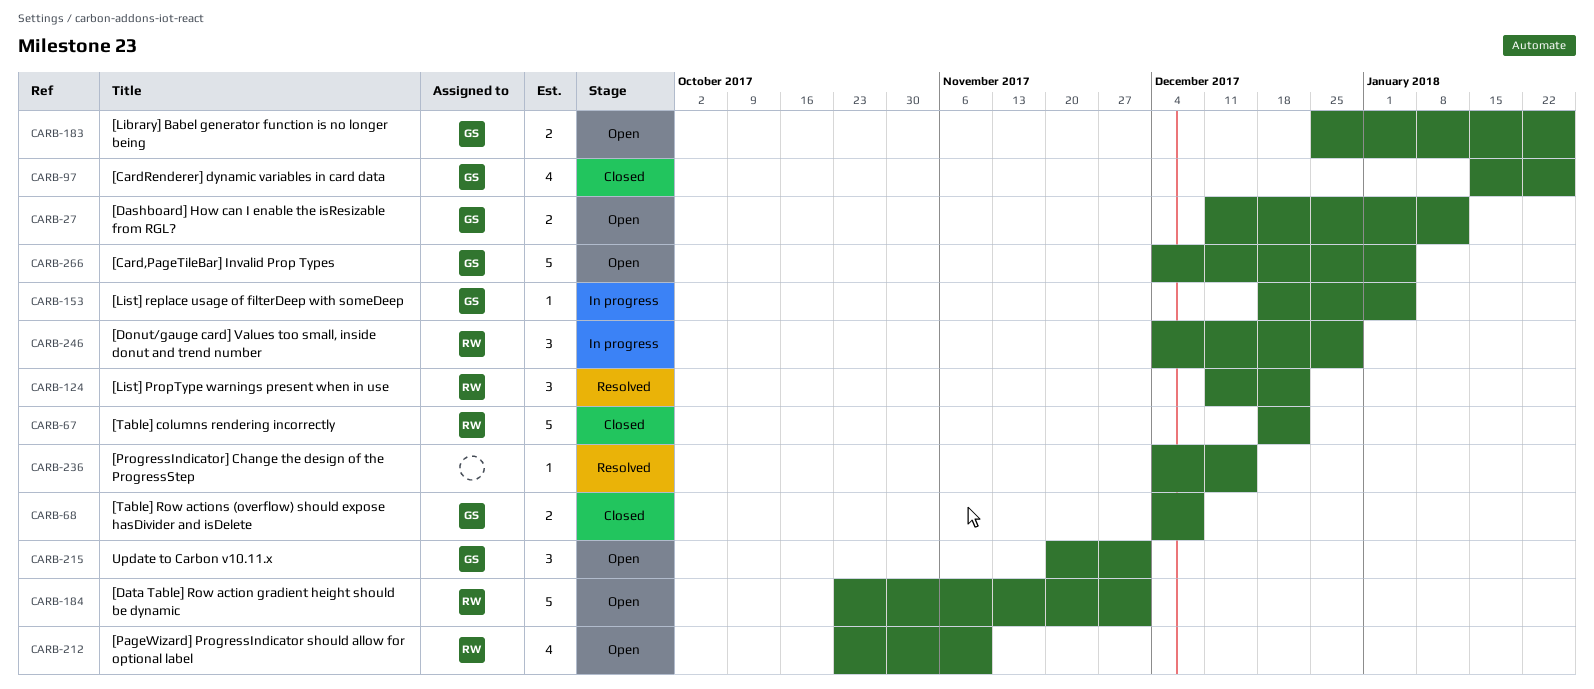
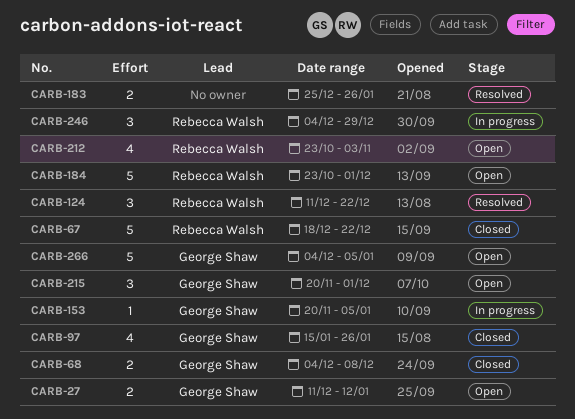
CARB-153, start: Dec 18 -> Nov 20
CARB-183, status: Open -> Resolved
CARB-183, owner: George Shaw -> none
CARB-212, due: Nov 10 -> Nov 3
CARB-236: present -> none

